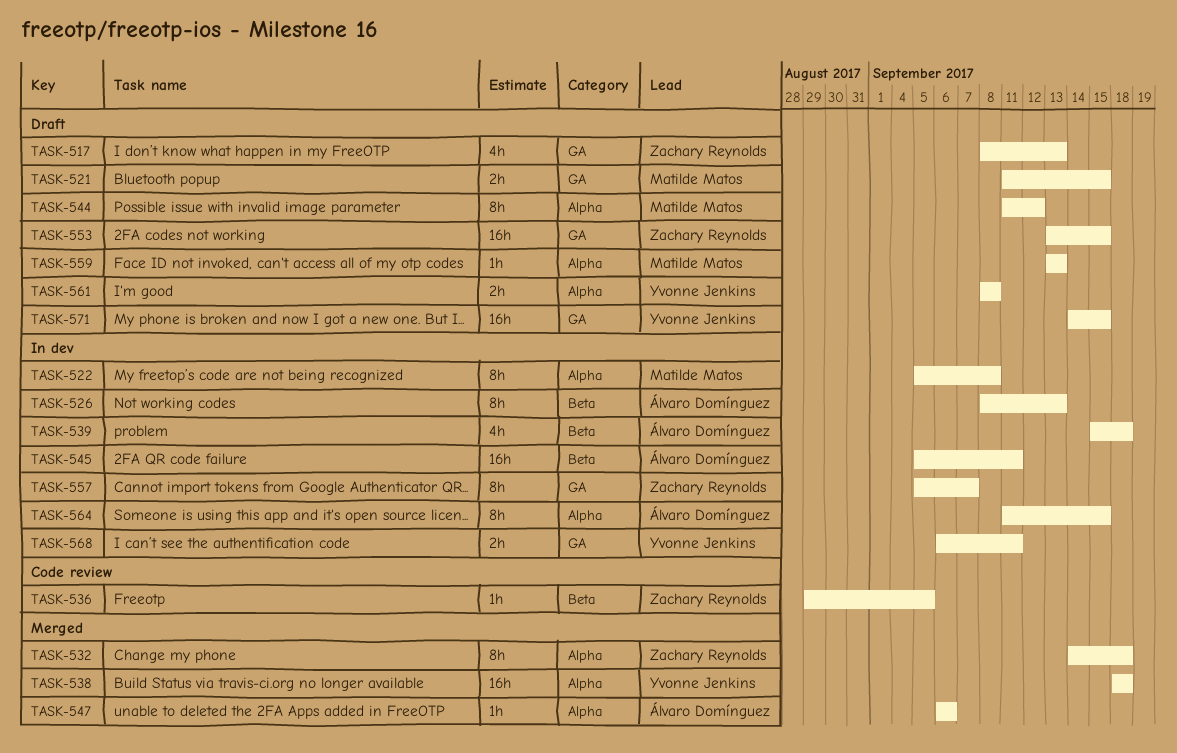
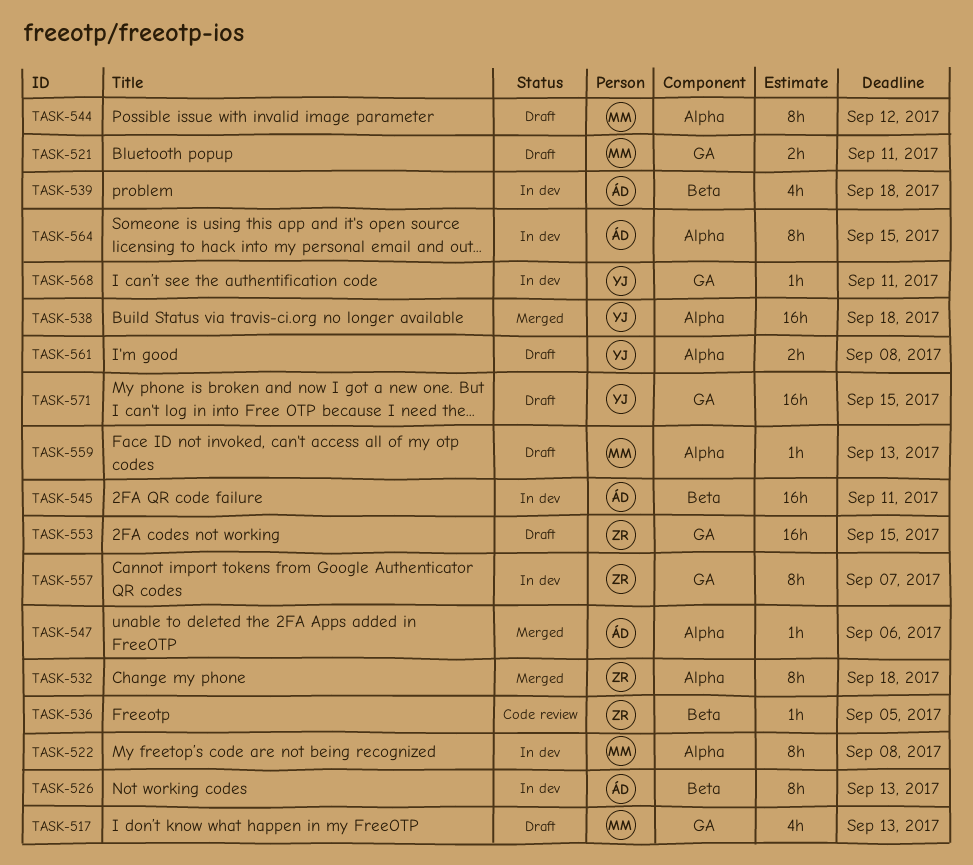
TASK-517, owner: Zachary Reynolds -> Matilde Matos
TASK-521, due: Sep 15 -> Sep 11
TASK-568, estimate: 2h -> 1h

